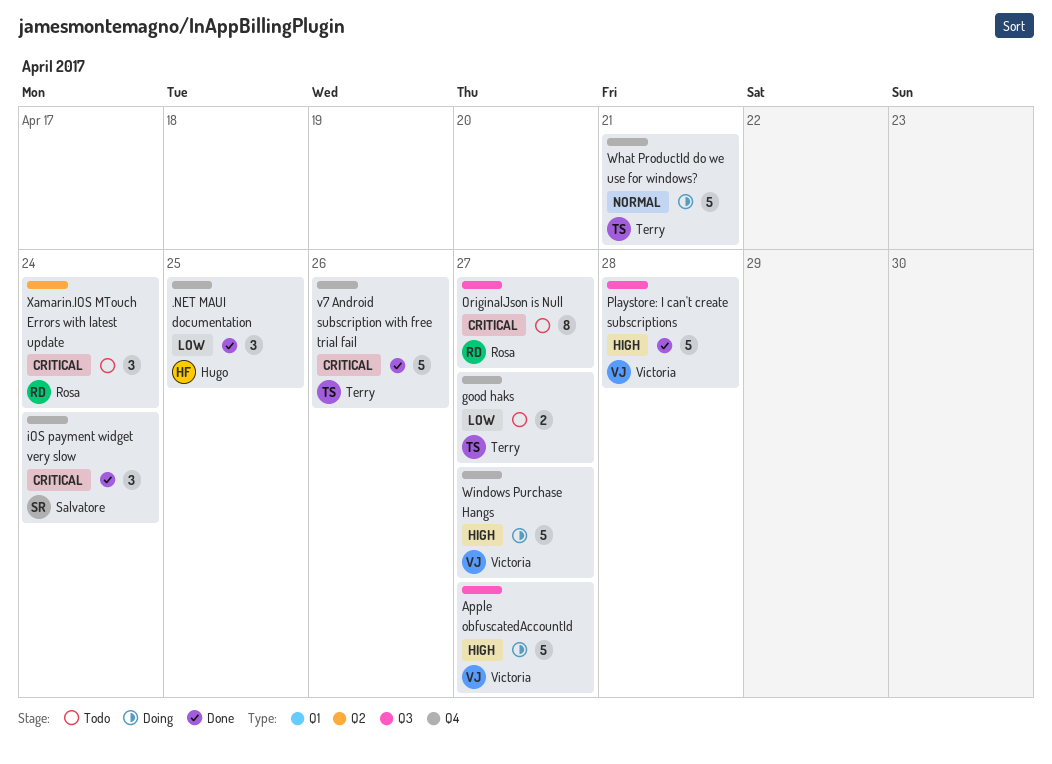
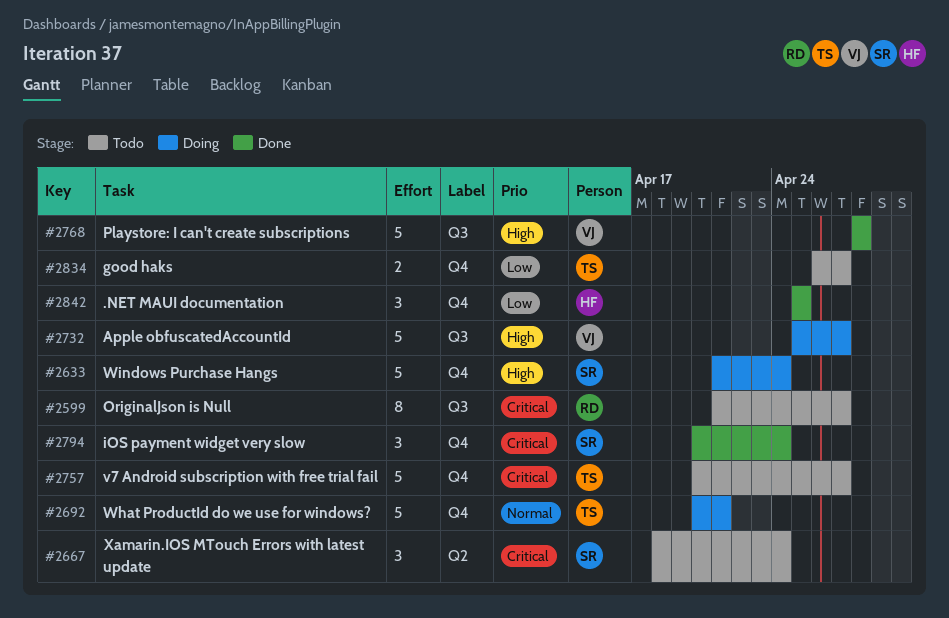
v7 Android subscription with free trial fail, status: Done -> Todo
v7 Android subscription with free trial fail, due: Apr 26 -> Apr 27
Windows Purchase Hangs, owner: Victoria -> Salvatore
Windows Purchase Hangs, due: Apr 27 -> Apr 24
Xamarin.IOS MTouch Errors with latest update, owner: Rosa -> Salvatore

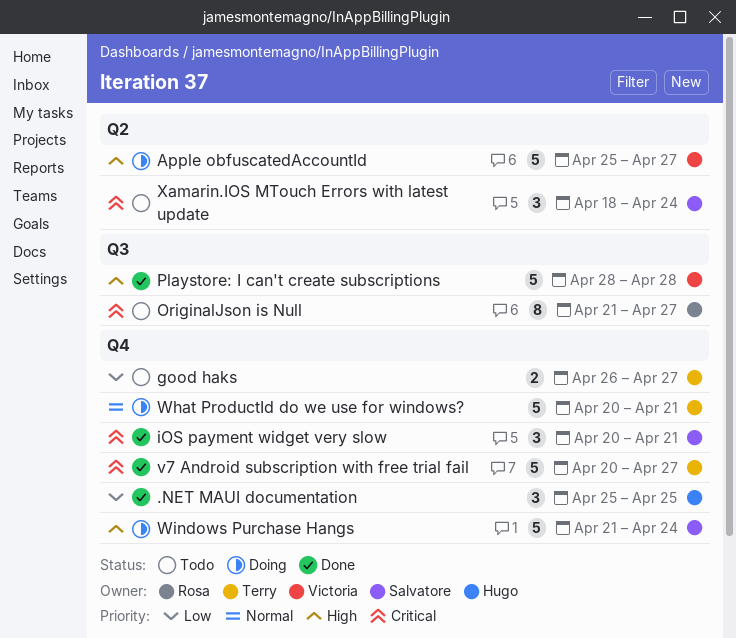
Apple obfuscatedAccountId, label: Q3 -> Q2
iOS payment widget very slow, due: Apr 24 -> Apr 21
v7 Android subscription with free trial fail, status: Todo -> Done

